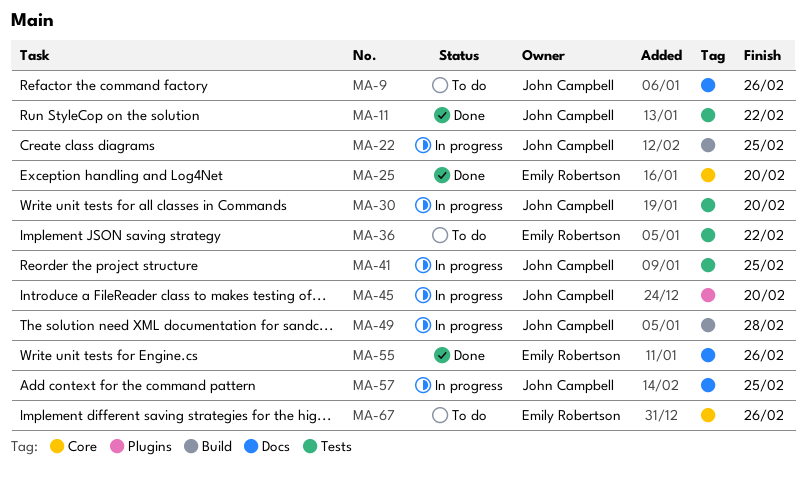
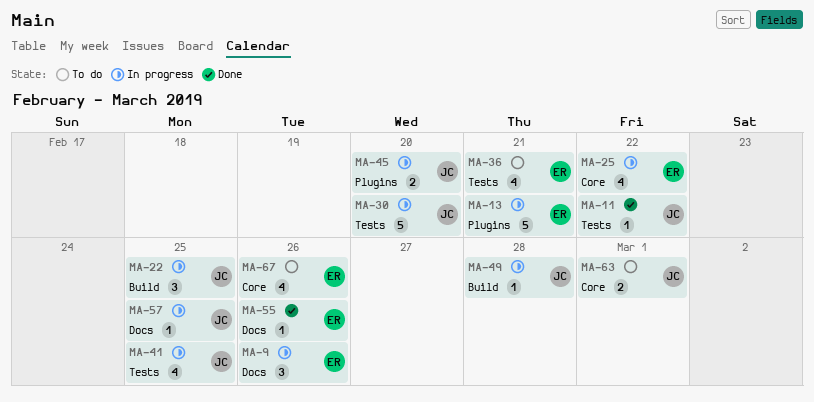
MA-9, status: To do -> In progress
MA-9, owner: John Campbell -> Emily Robertson
MA-13: none -> present
MA-25, status: Done -> In progress
MA-25, due: Feb 20 -> Feb 22
MA-36, due: Feb 22 -> Feb 21
MA-63: none -> present

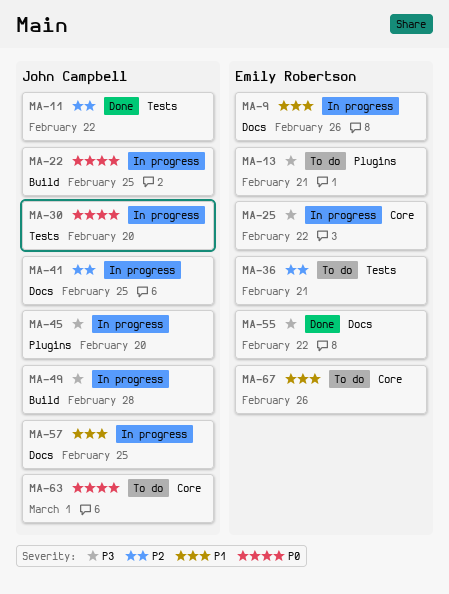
MA-13, status: In progress -> To do
MA-41, label: Tests -> Docs
MA-55, due: Feb 26 -> Feb 22

